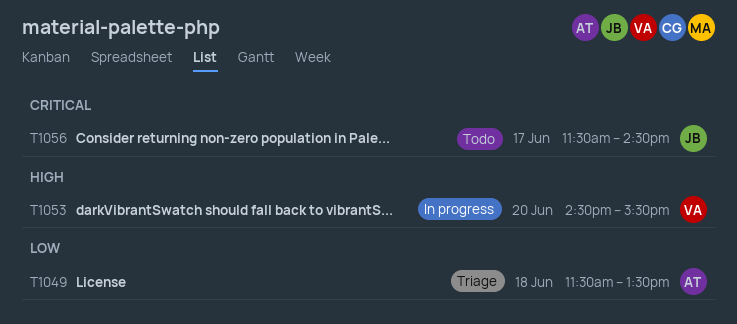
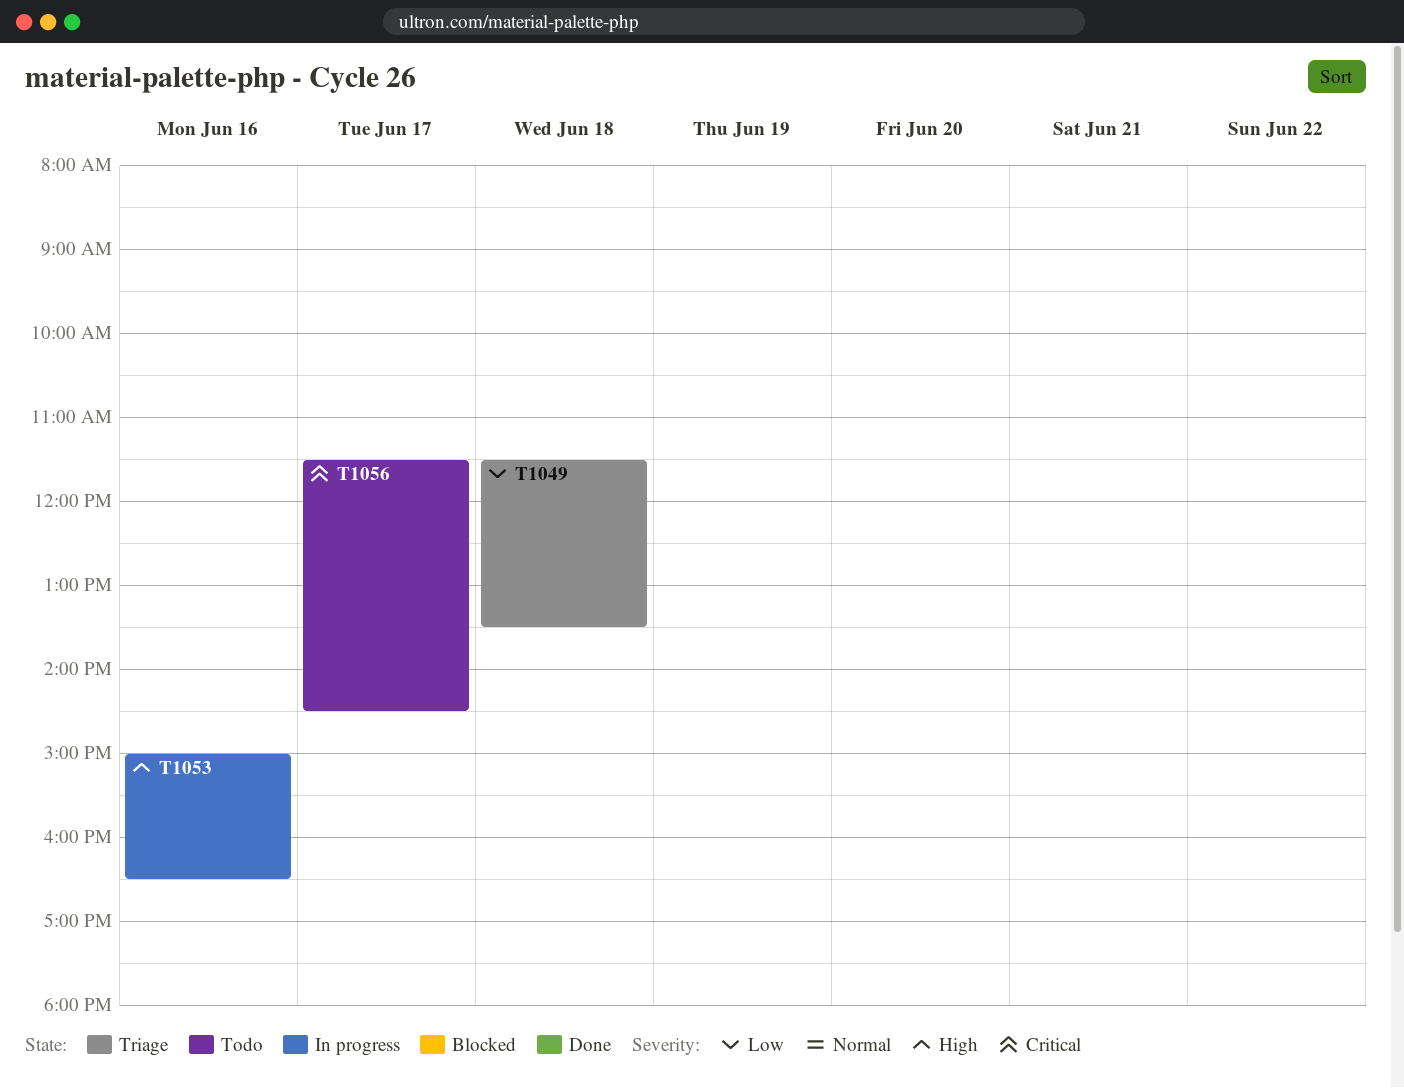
T1053, day: Jun 20 -> Jun 16
T1053, begins: 14:30 -> 15:00
T1053, ends: 15:30 -> 16:30

